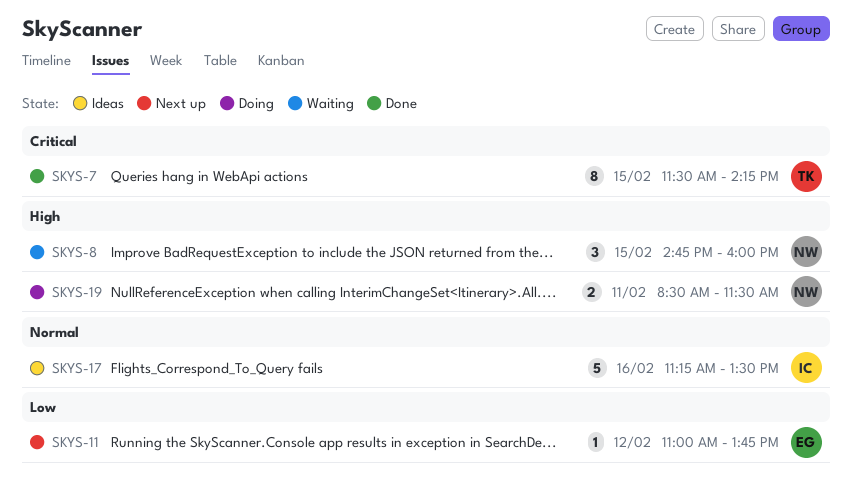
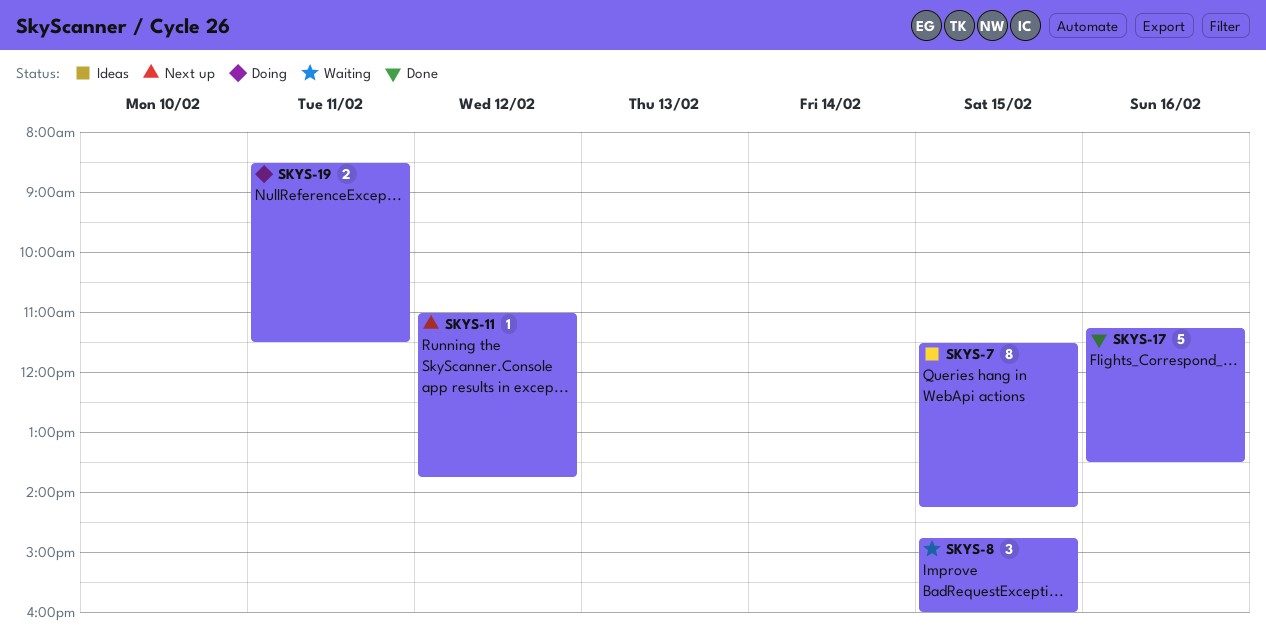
SKYS-7, status: Done -> Ideas
SKYS-17, status: Ideas -> Done

